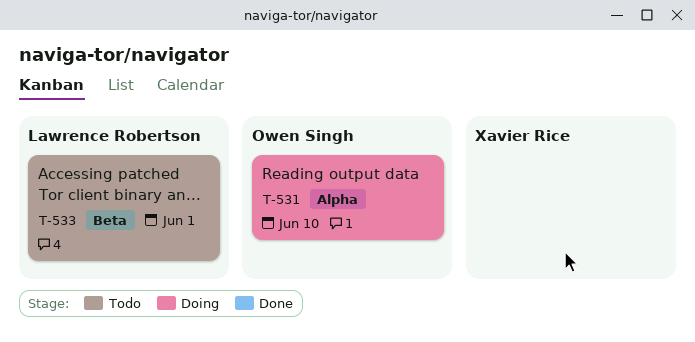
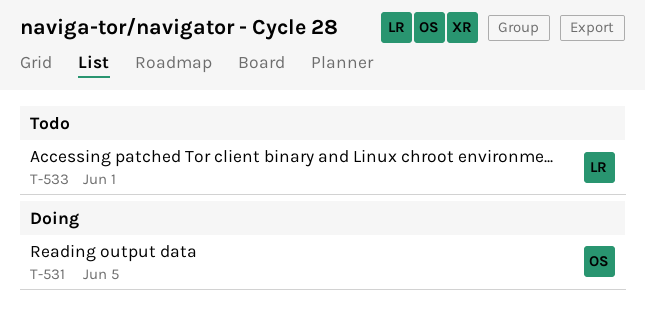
T-531, due: Jun 10 -> Jun 5

